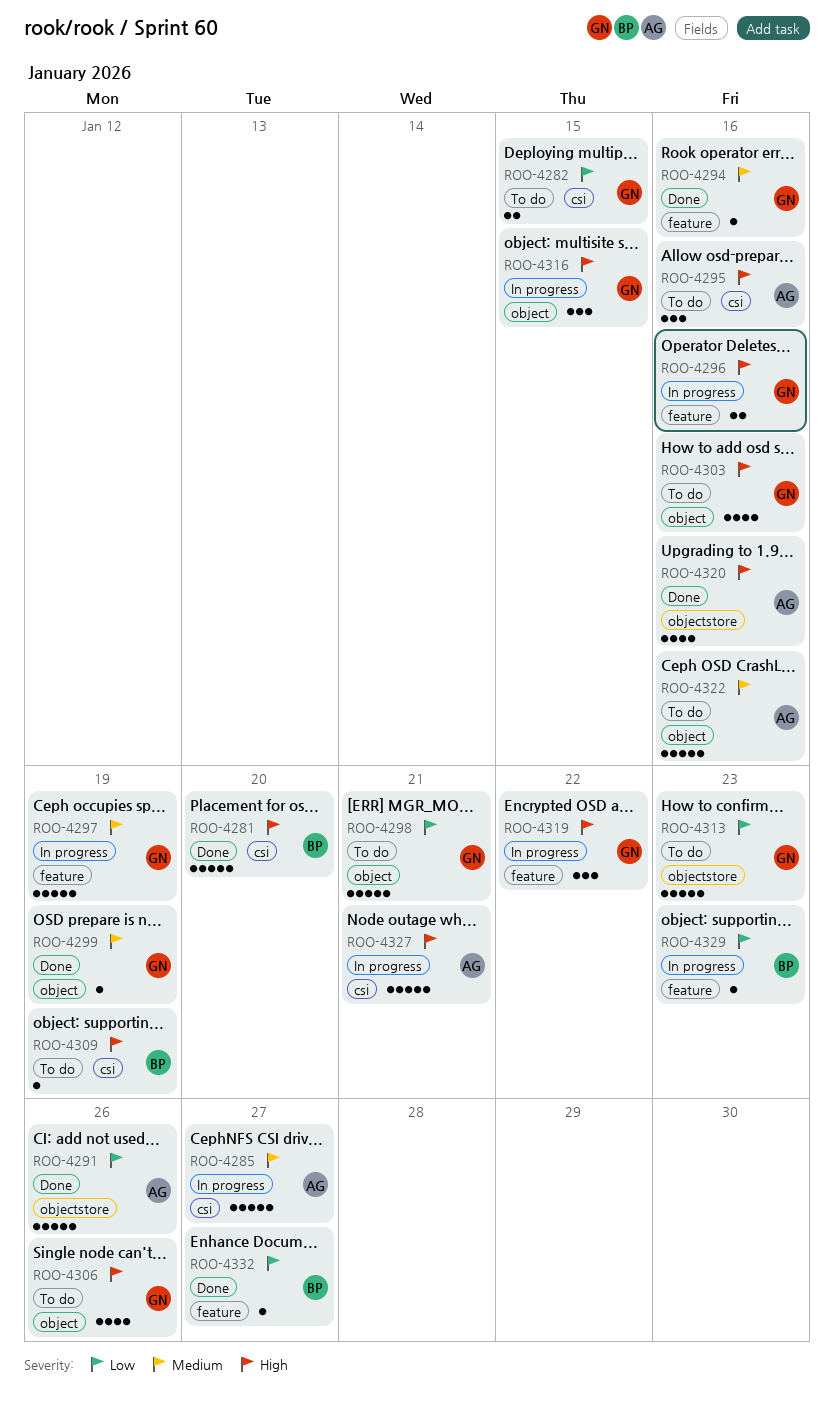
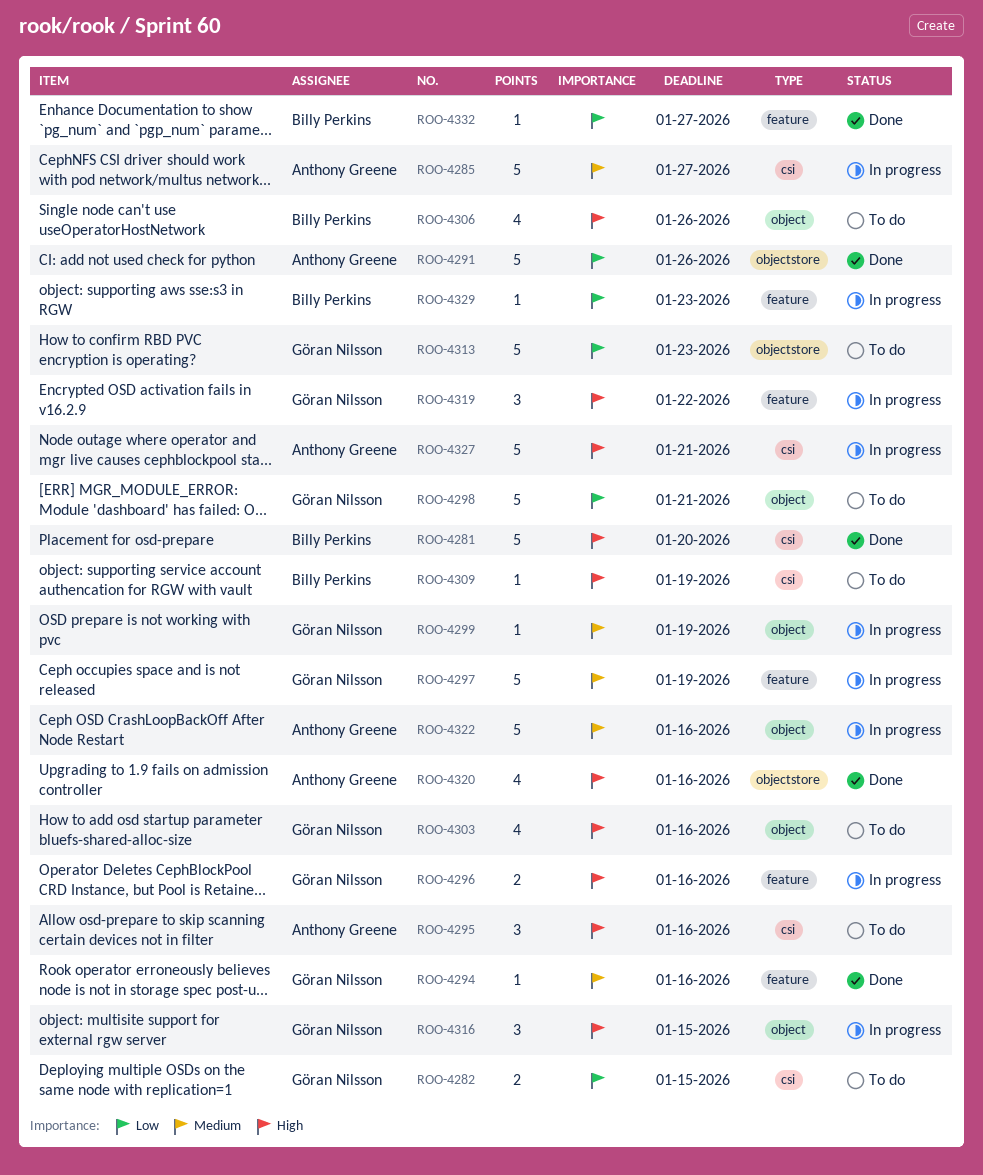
ROO-4299, status: Done -> In progress
ROO-4306, owner: Göran Nilsson -> Billy Perkins
ROO-4322, status: To do -> In progress

